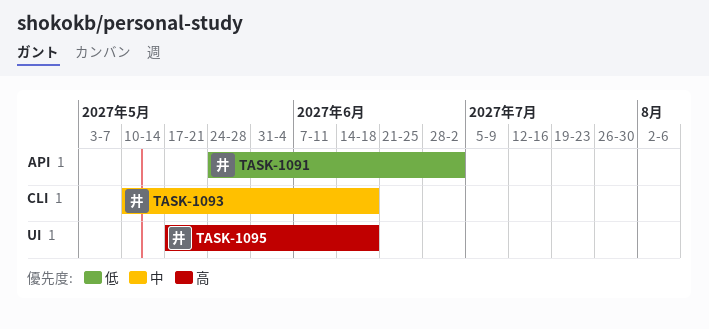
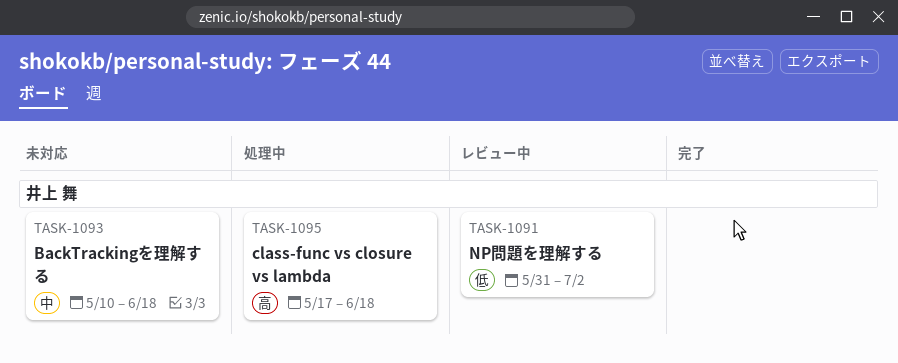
TASK-1091, start: May 24 -> May 31

